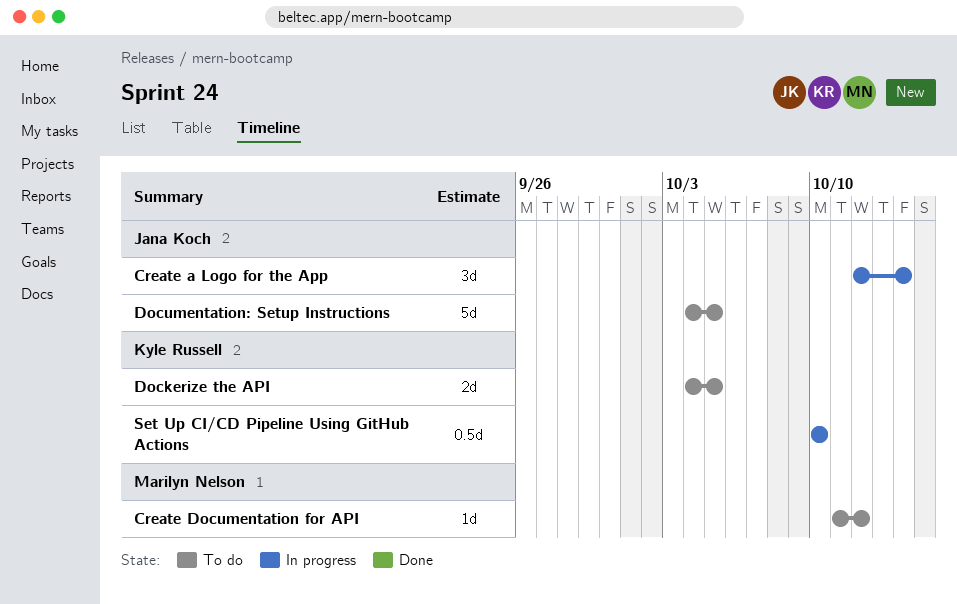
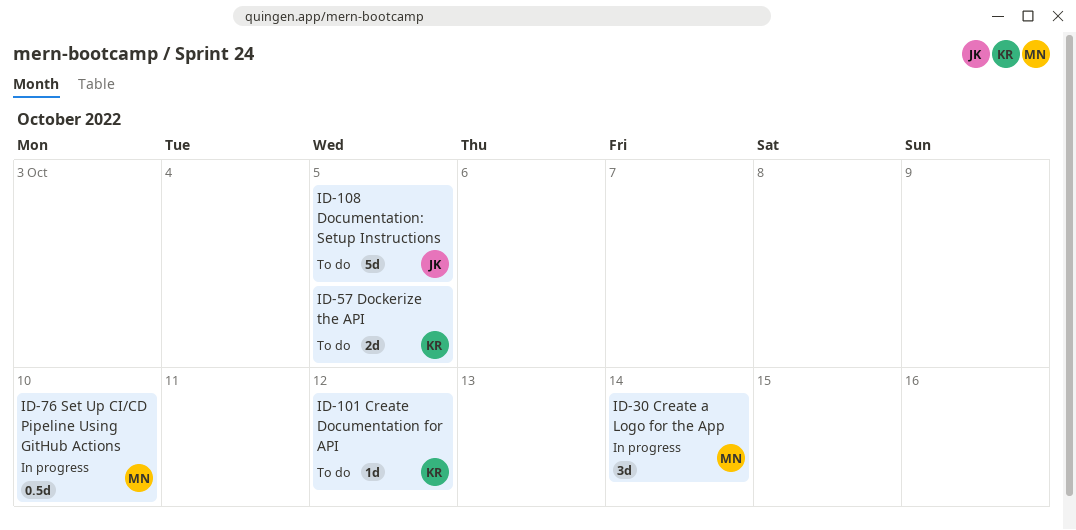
Create a Logo for the App, owner: Jana Koch -> Marilyn Nelson
Create Documentation for API, owner: Marilyn Nelson -> Kyle Russell
Set Up CI/CD Pipeline Using GitHub Actions, owner: Kyle Russell -> Marilyn Nelson

